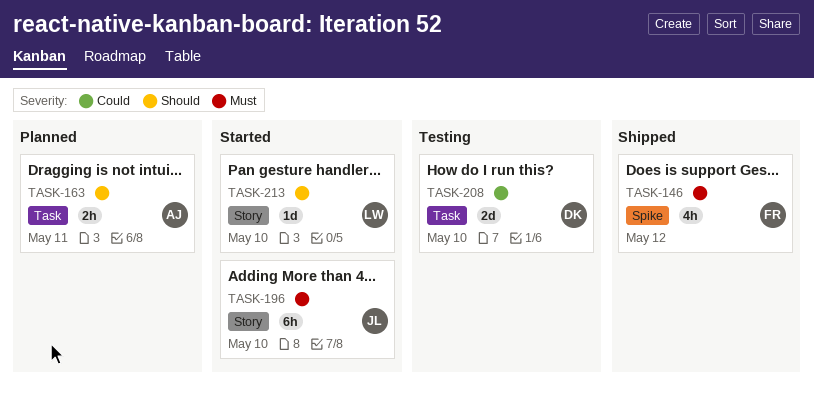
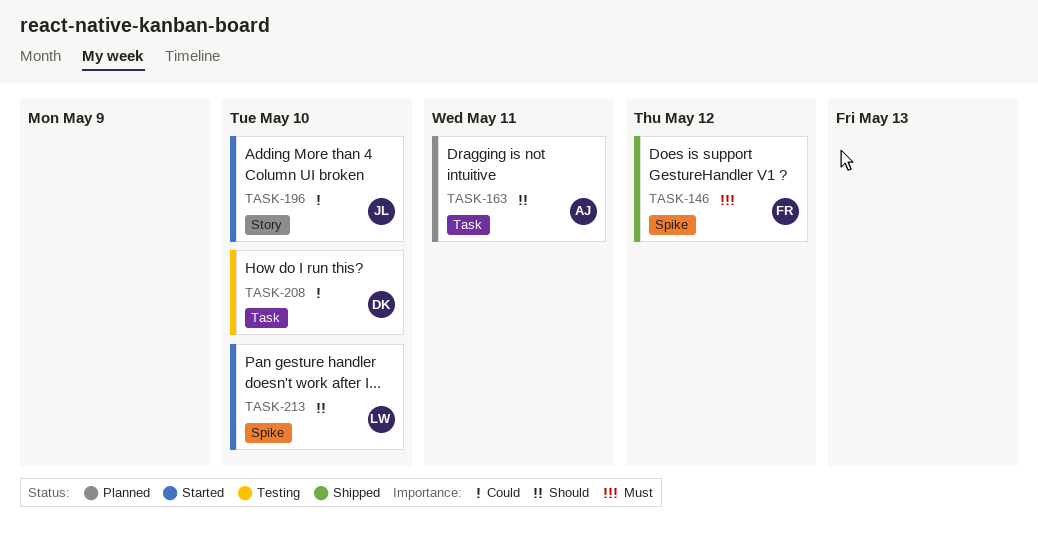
TASK-196, priority: Must -> Could
TASK-213, label: Story -> Spike

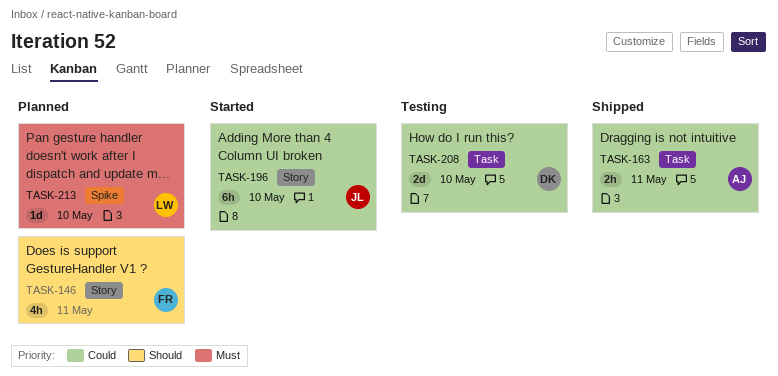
TASK-146, status: Shipped -> Planned
TASK-146, priority: Must -> Should
TASK-146, label: Spike -> Story
TASK-146, due: May 12 -> May 11
TASK-163, status: Planned -> Shipped
TASK-163, priority: Should -> Could
TASK-213, status: Started -> Planned
TASK-213, priority: Should -> Must

